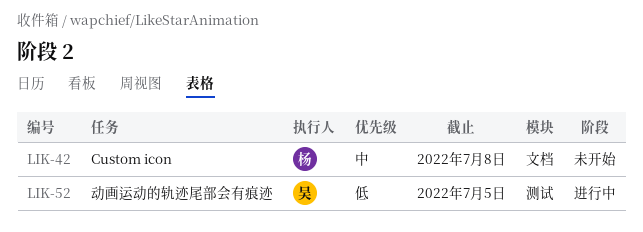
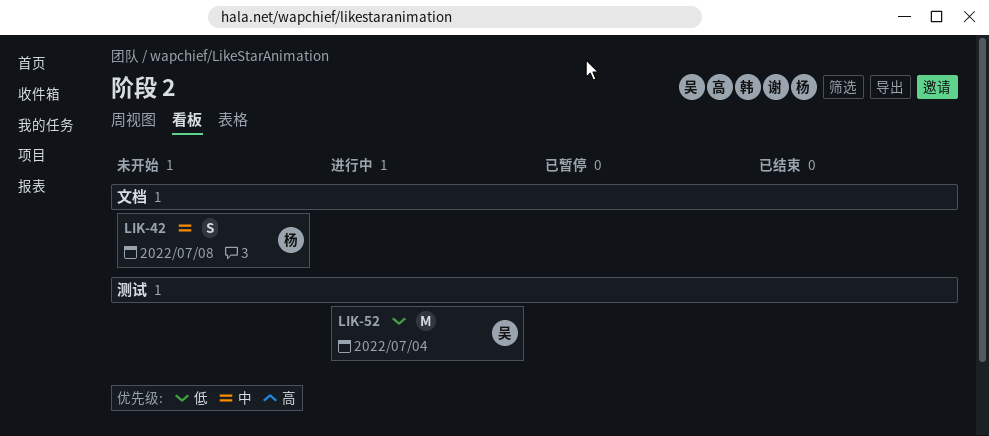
LIK-52, due: Jul 5 -> Jul 4

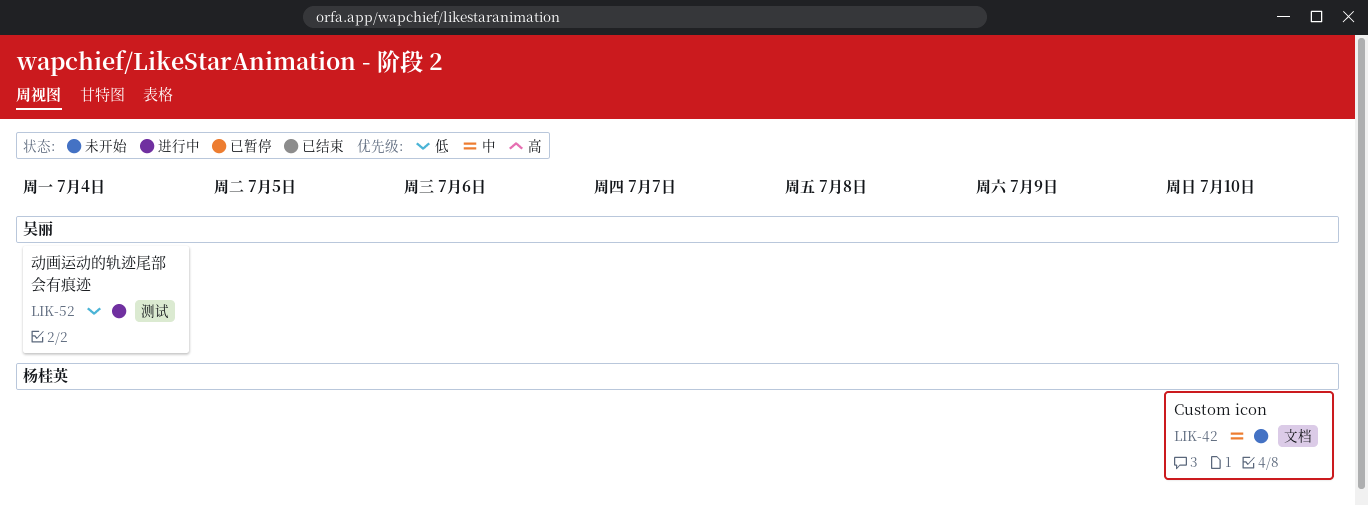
LIK-42, due: Jul 8 -> Jul 10

